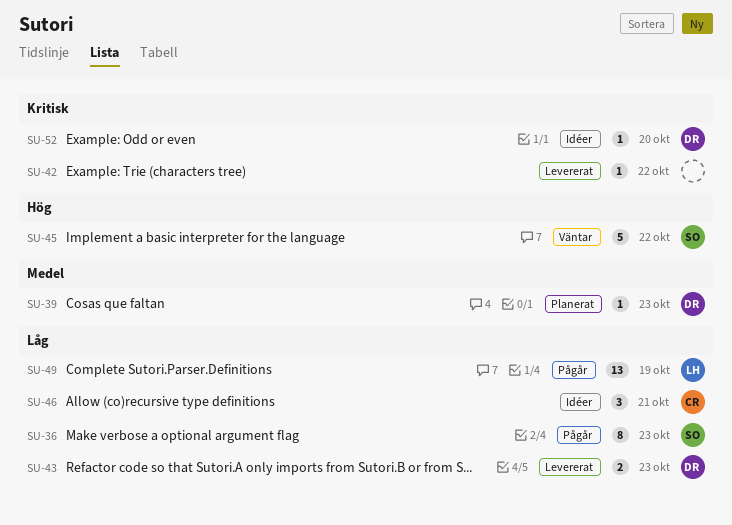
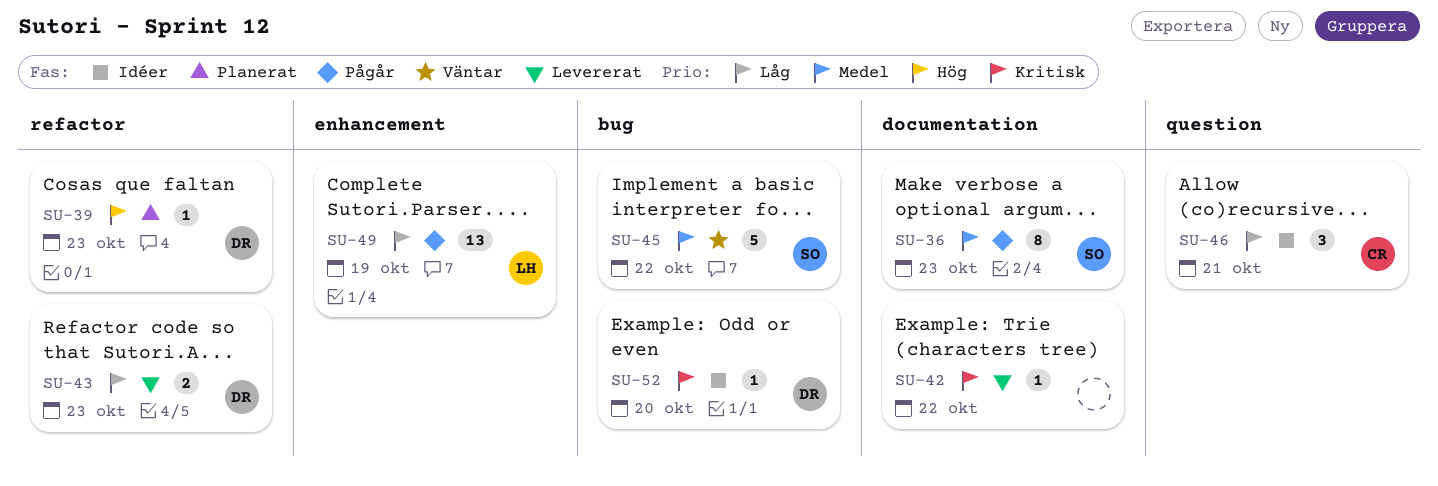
SU-36, priority: Låg -> Medel
SU-39, priority: Medel -> Hög
SU-45, priority: Hög -> Medel

